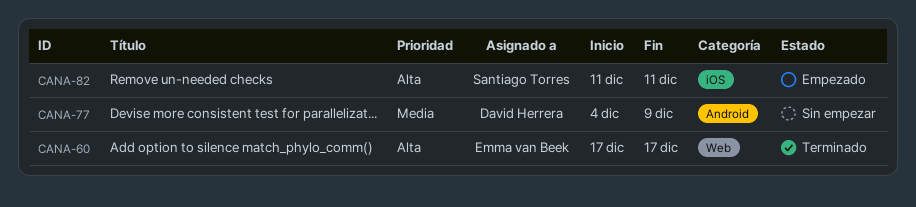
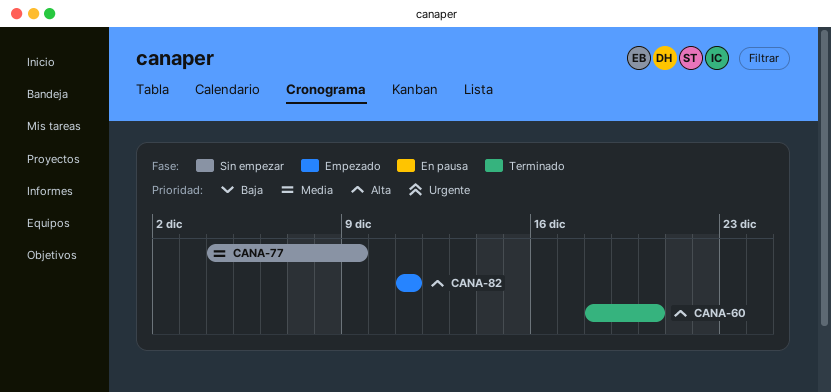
CANA-60, start: Dec 17 -> Dec 18
CANA-60, due: Dec 17 -> Dec 20

